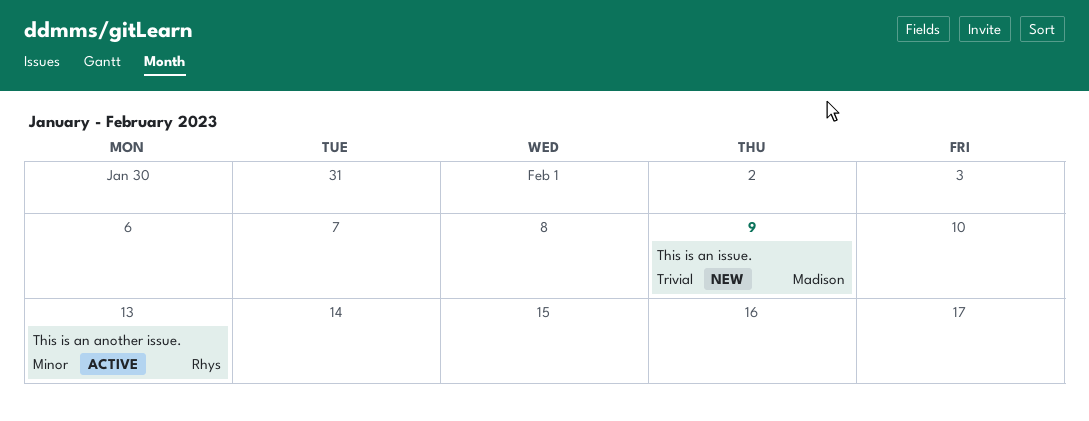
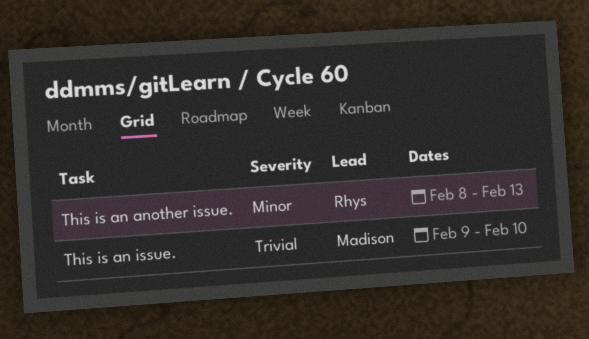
This is an issue., due: Feb 9 -> Feb 10

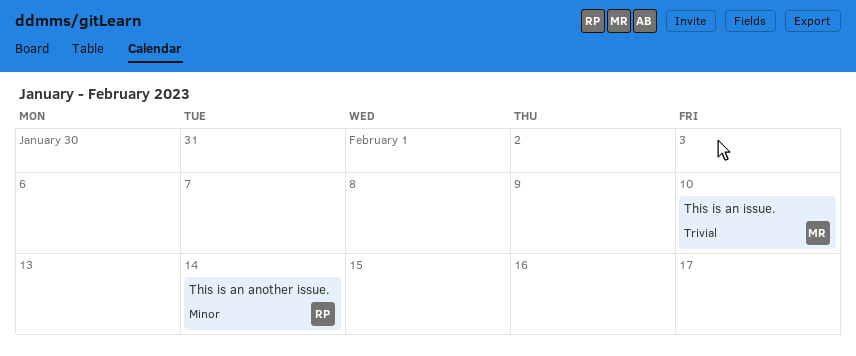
This is an another issue., due: Feb 13 -> Feb 14

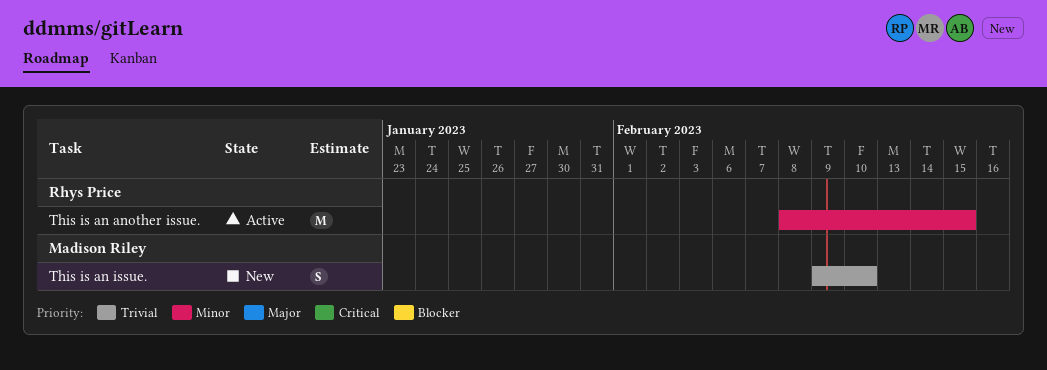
This is an another issue., due: Feb 14 -> Feb 15

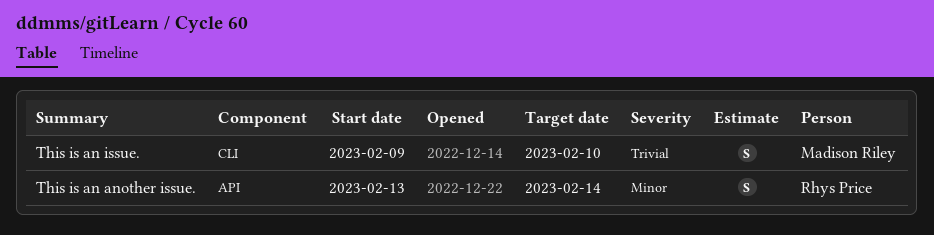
This is an another issue., estimate: M -> S
This is an another issue., start: Feb 8 -> Feb 13
This is an another issue., due: Feb 15 -> Feb 14

